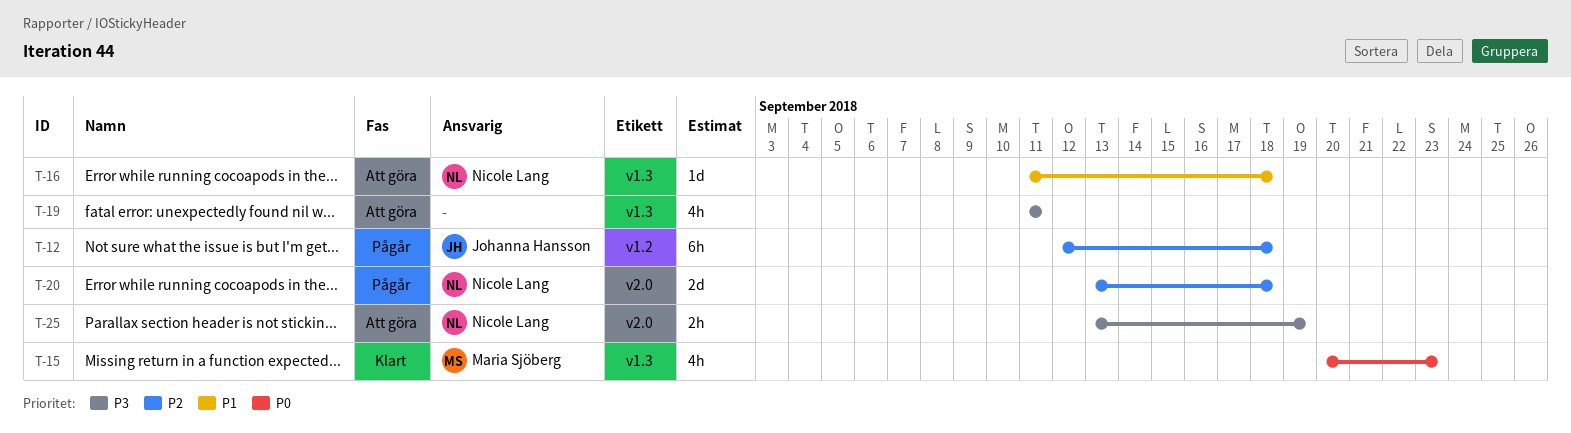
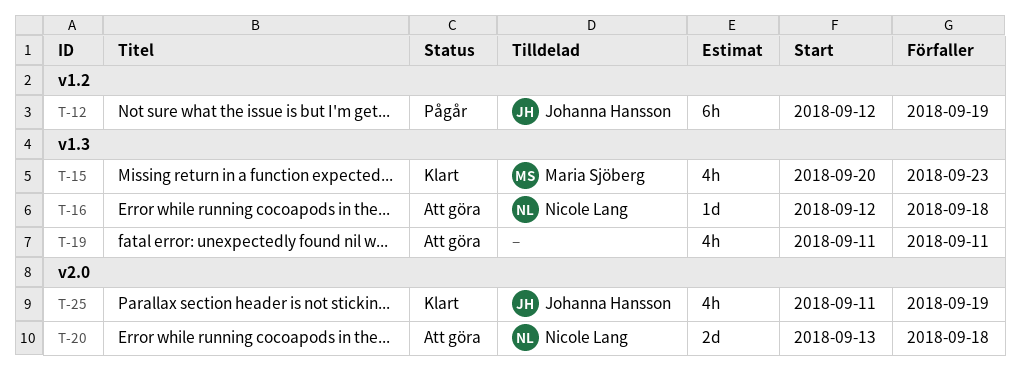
T-12, due: Sep 18 -> Sep 19
T-16, start: Sep 11 -> Sep 12
T-20, status: Pågår -> Att göra
T-25, status: Att göra -> Klart
T-25, owner: Nicole Lang -> Johanna Hansson
T-25, estimate: 2h -> 4h
T-25, start: Sep 13 -> Sep 11

